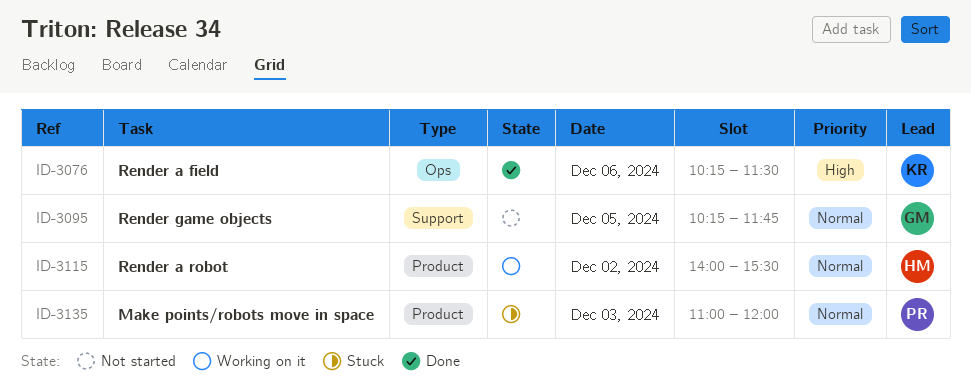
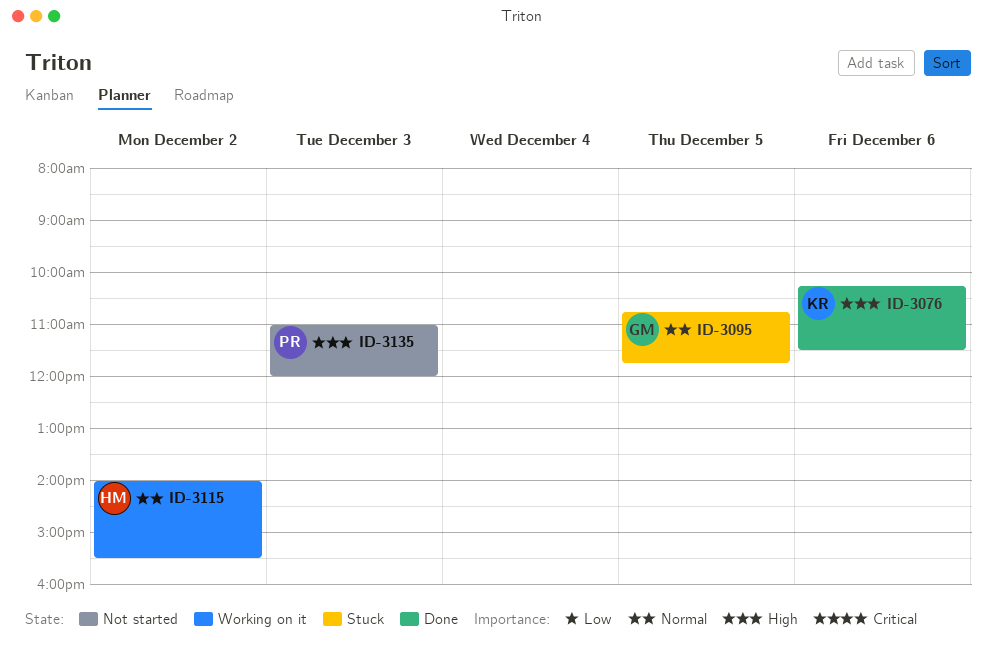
ID-3095, status: Not started -> Stuck
ID-3095, begins: 10:15 -> 10:45
ID-3135, status: Stuck -> Not started
ID-3135, priority: Normal -> High

